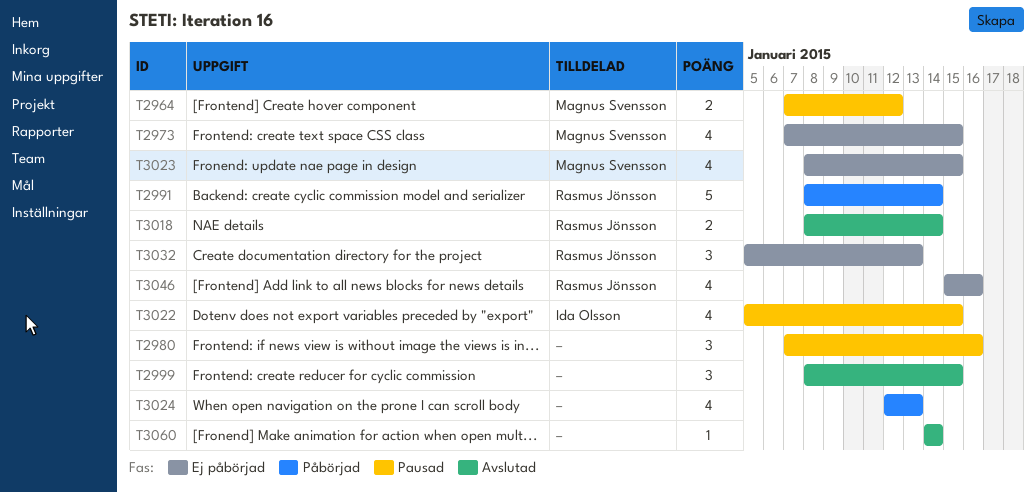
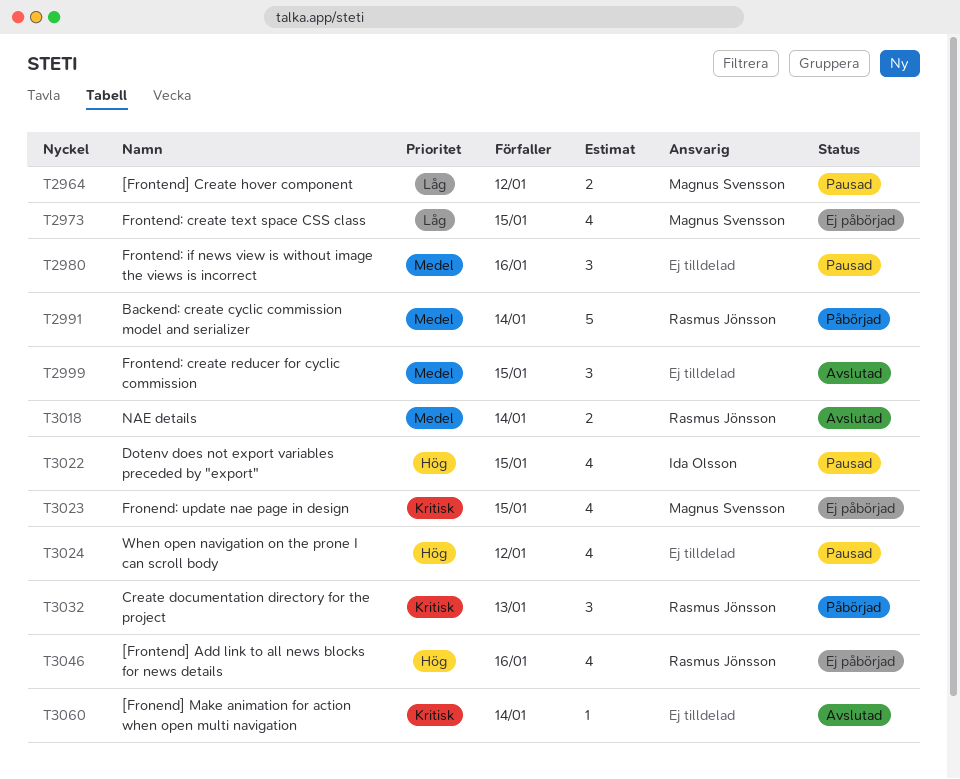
T3024, status: Påbörjad -> Pausad
T3024, due: Jan 13 -> Jan 12
T3032, status: Ej påbörjad -> Påbörjad

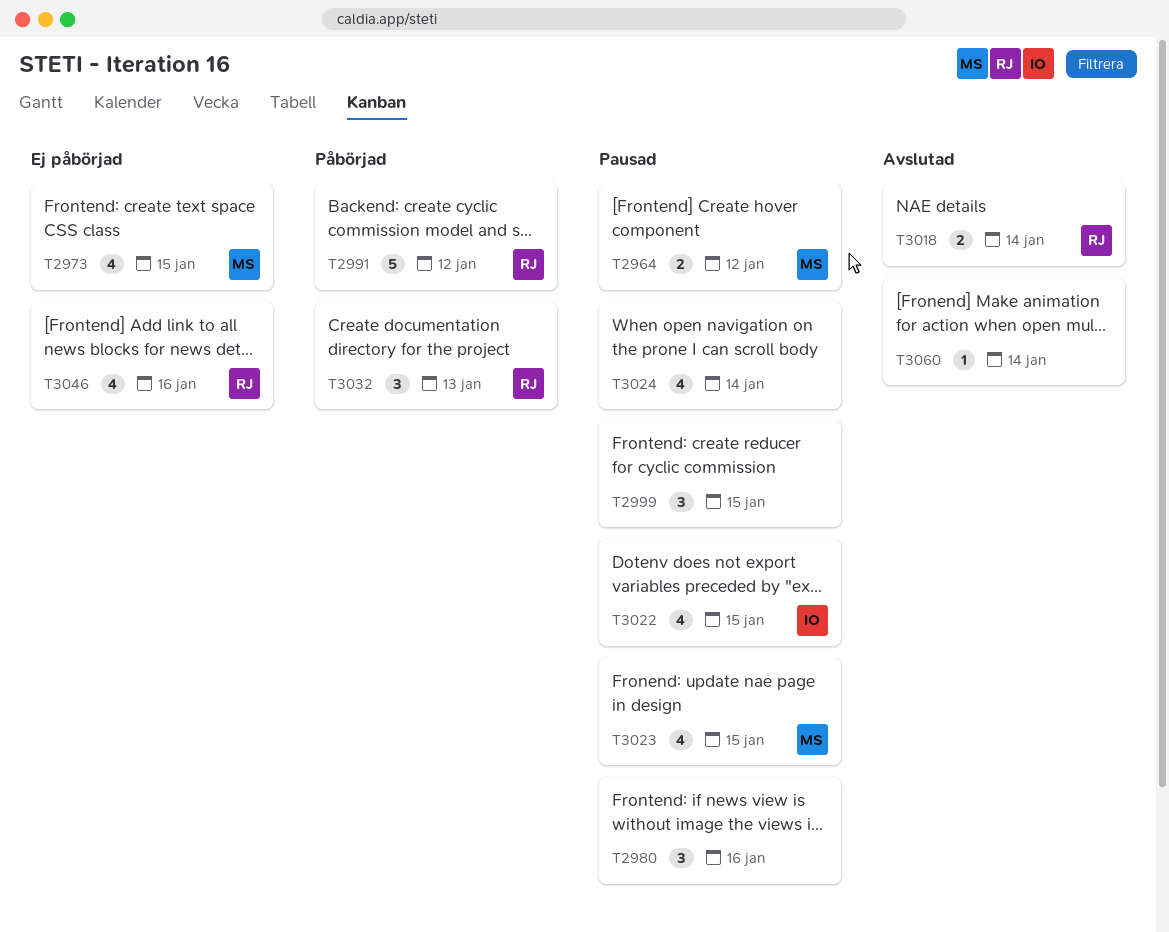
T2991, due: Jan 14 -> Jan 12
T2999, status: Avslutad -> Pausad
T3023, status: Ej påbörjad -> Pausad
T3024, due: Jan 12 -> Jan 14

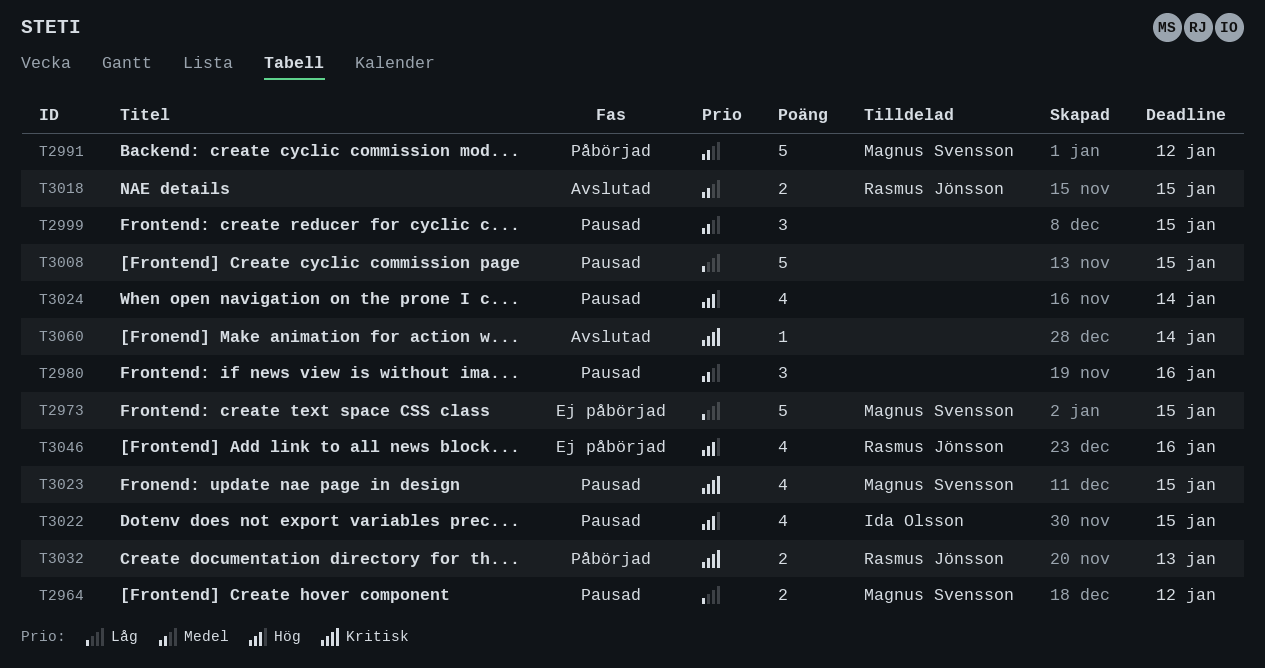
T2973, estimate: 4 -> 5
T2991, owner: Rasmus Jönsson -> Magnus Svensson
T3008: none -> present
T3018, due: Jan 14 -> Jan 15
T3032, estimate: 3 -> 2

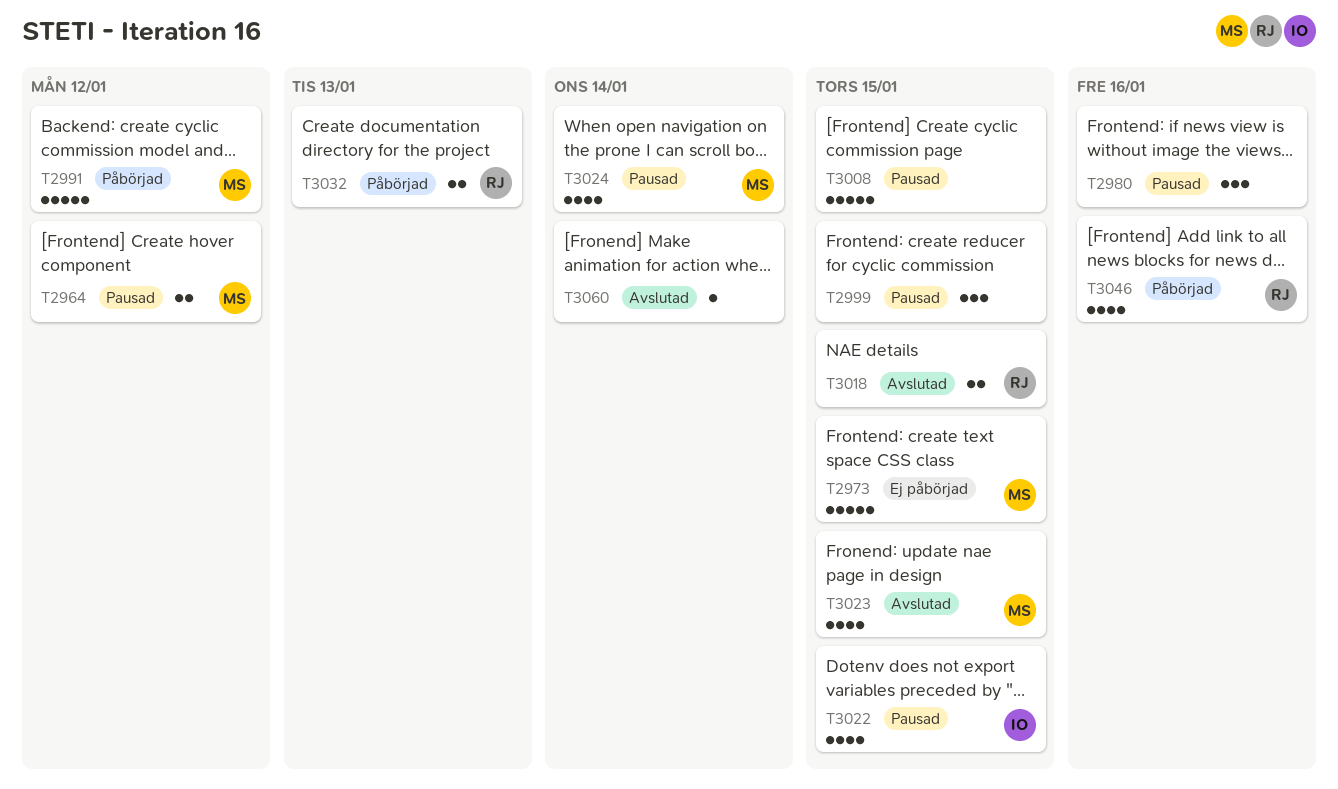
T3023, status: Pausad -> Avslutad
T3024, owner: none -> Magnus Svensson
T3046, status: Ej påbörjad -> Påbörjad

